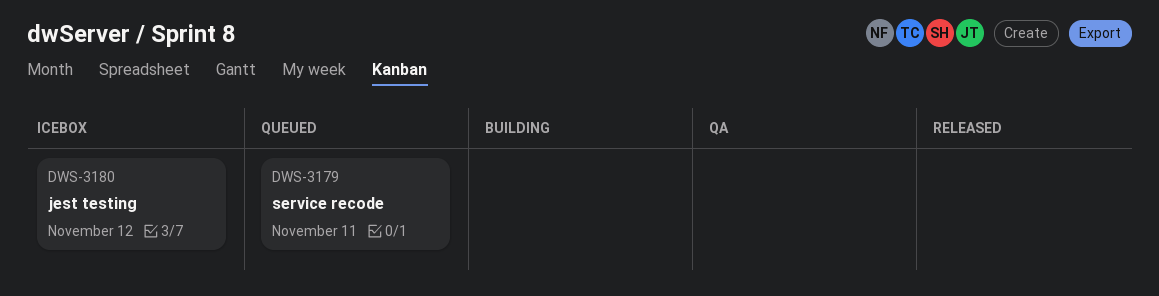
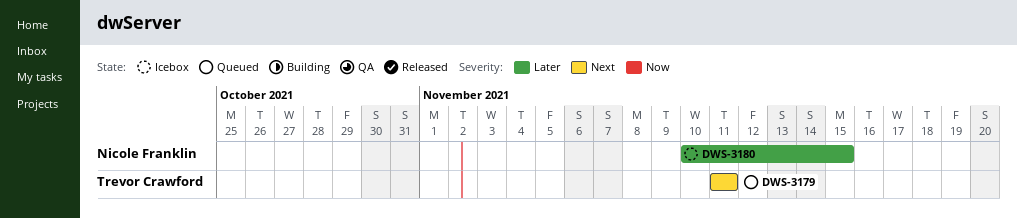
DWS-3180, due: Nov 12 -> Nov 15

